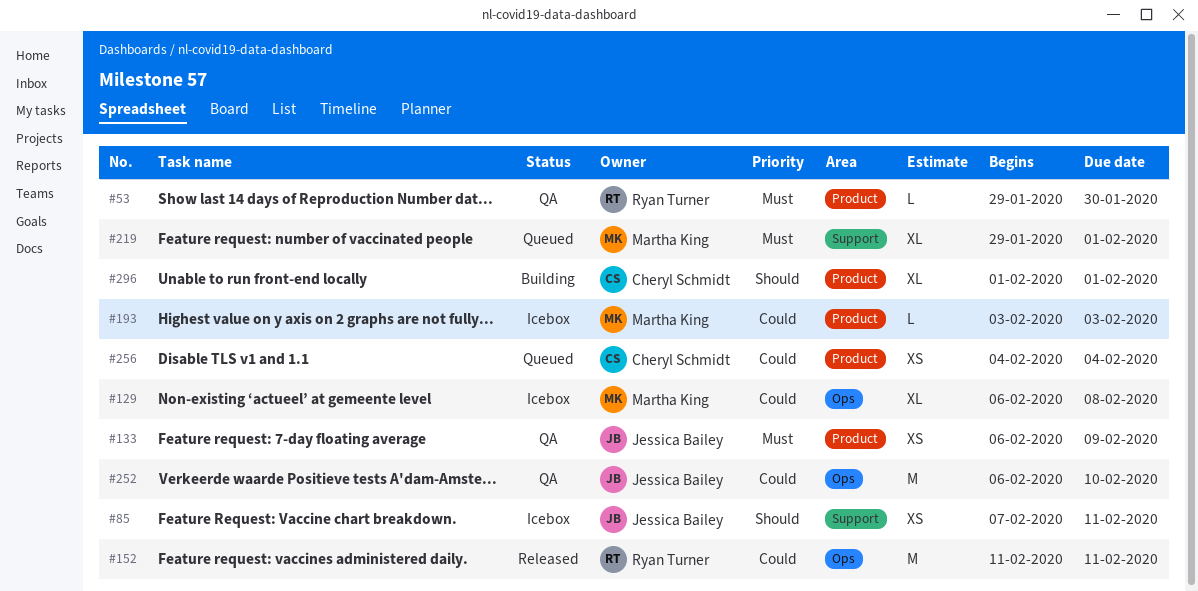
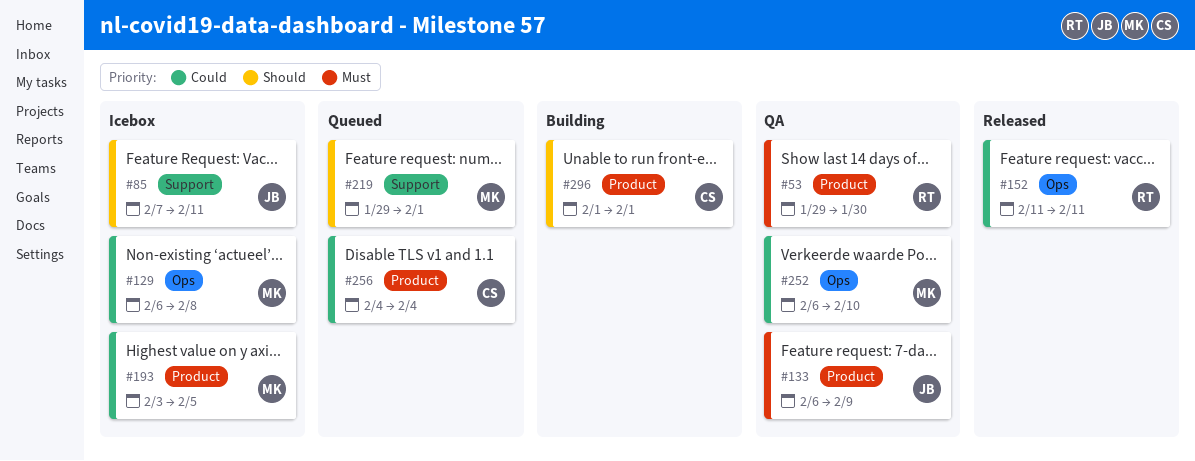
#193, due: Feb 3 -> Feb 5
#219, priority: Must -> Should
#252, owner: Jessica Bailey -> Martha King

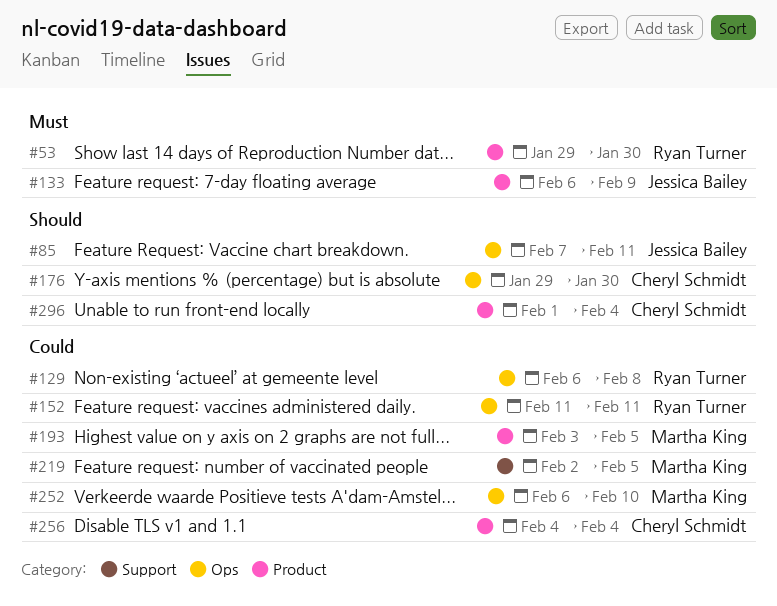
#85, label: Support -> Ops
#129, owner: Martha King -> Ryan Turner
#176: none -> present
#219, priority: Should -> Could
#219, start: Jan 29 -> Feb 2
#219, due: Feb 1 -> Feb 5
#296, due: Feb 1 -> Feb 4

